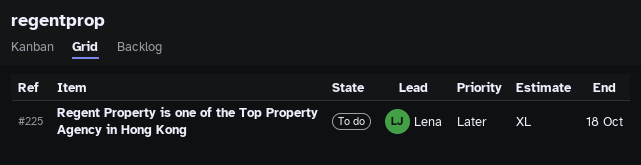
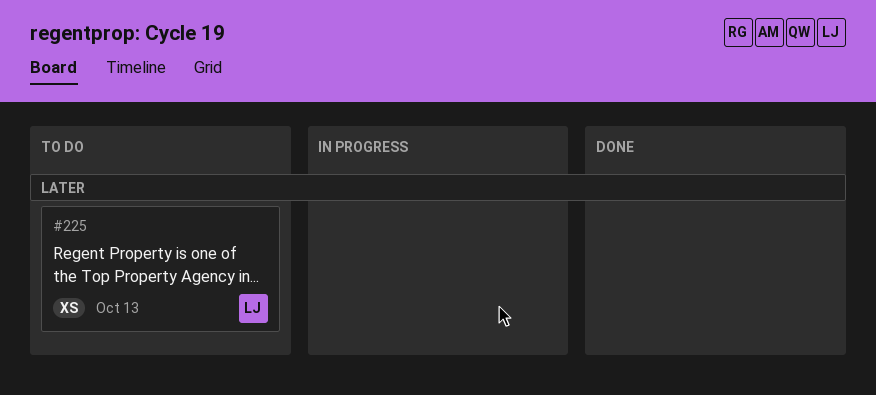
#225, estimate: XL -> XS
#225, due: Oct 18 -> Oct 13

